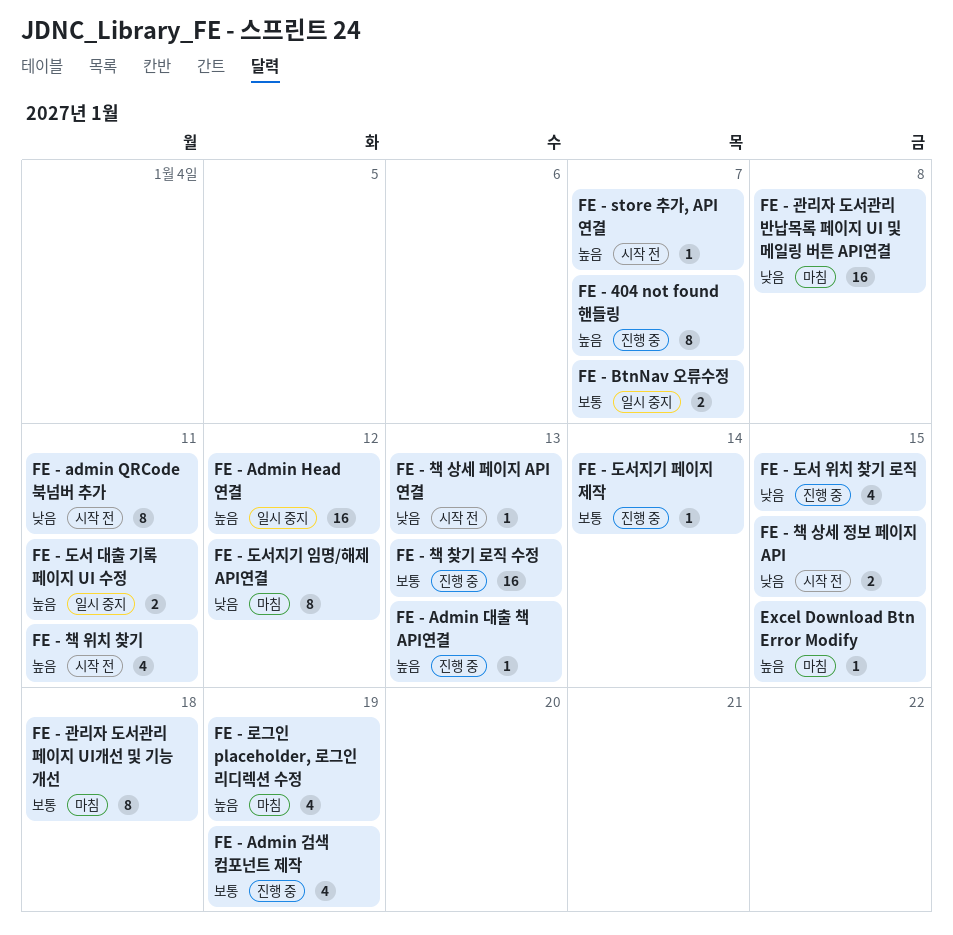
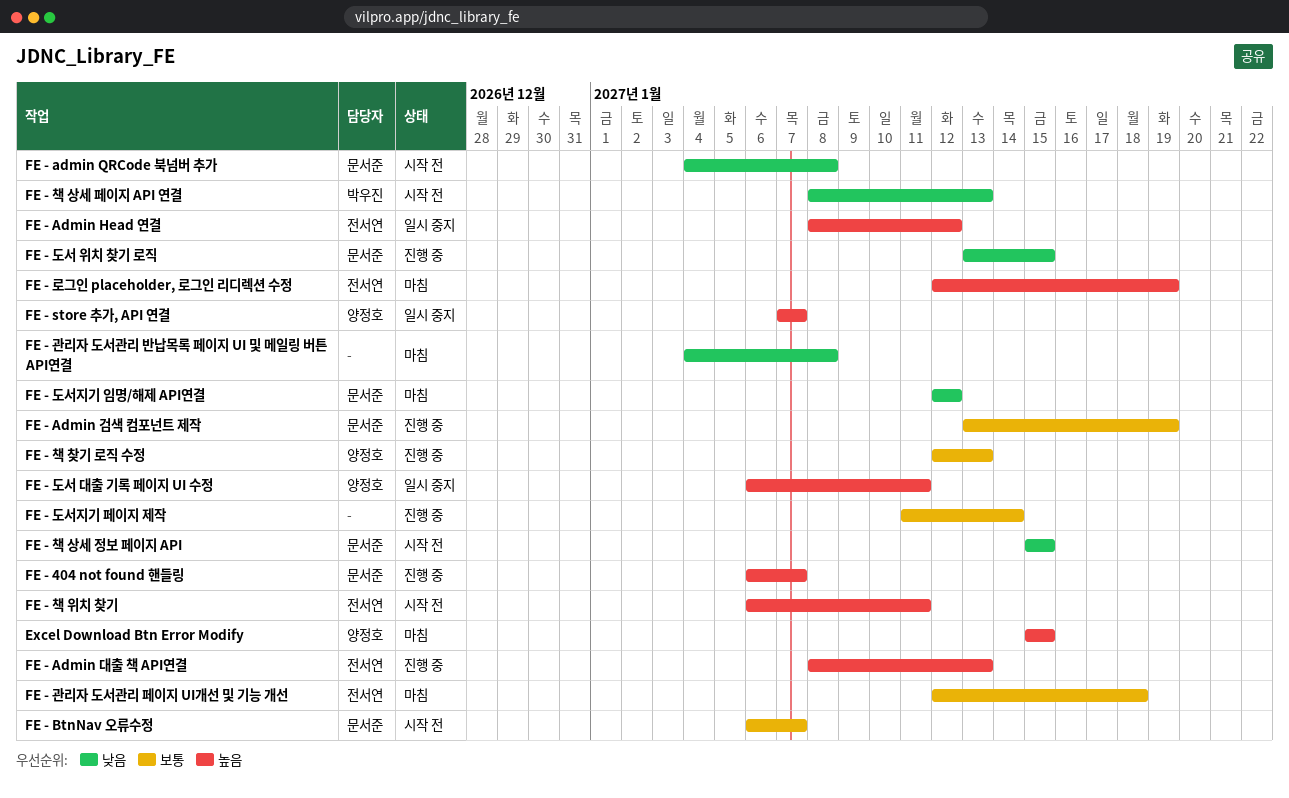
FE - admin QRCode 북넘버 추가, due: Jan 11 -> Jan 8
FE - BtnNav 오류수정, status: 일시 중지 -> 시작 전
FE - store 추가, API 연결, status: 시작 전 -> 일시 중지

